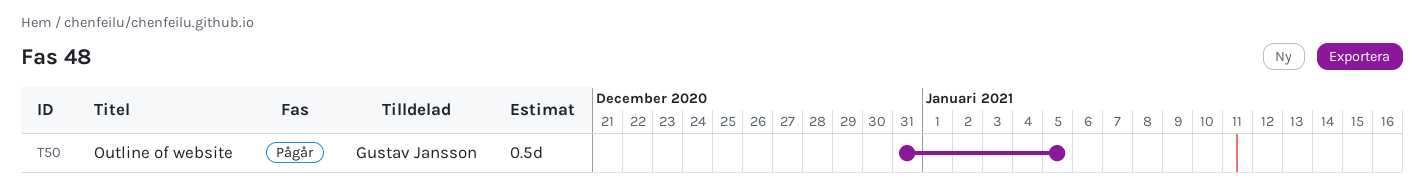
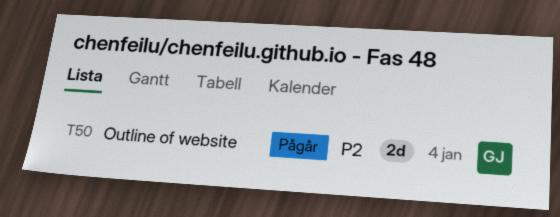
T50, estimate: 0.5d -> 2d
T50, due: Jan 5 -> Jan 4

